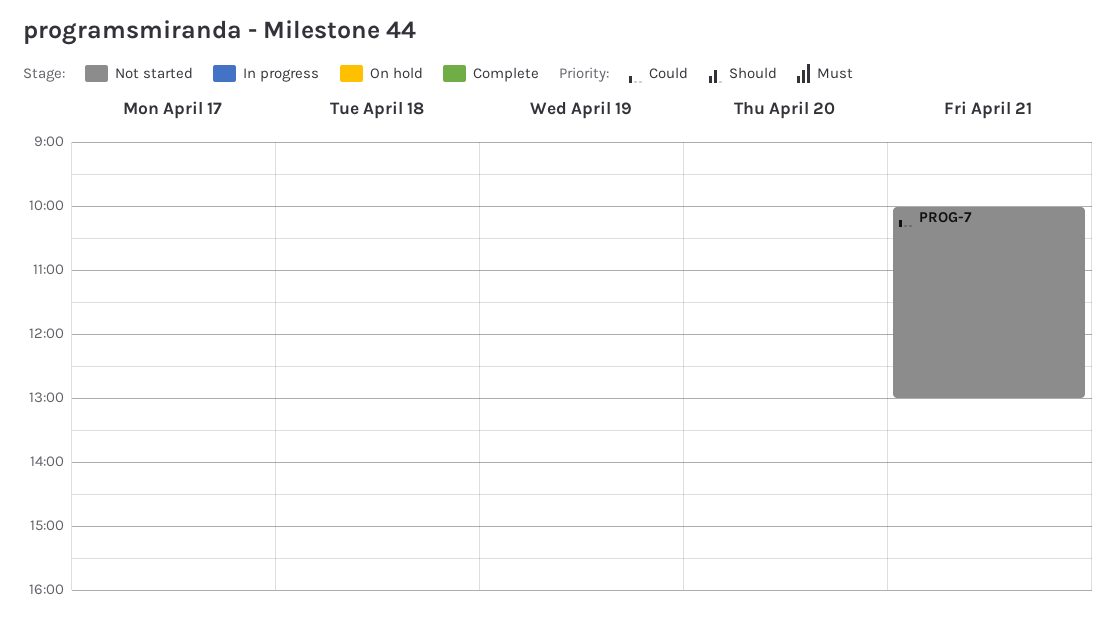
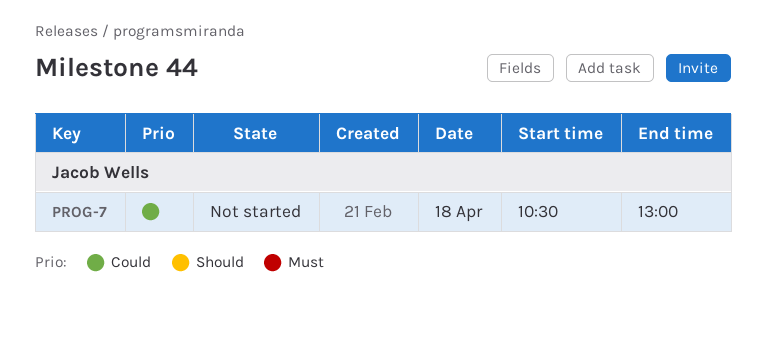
PROG-7, day: Apr 21 -> Apr 18
PROG-7, begins: 10:00 -> 10:30

